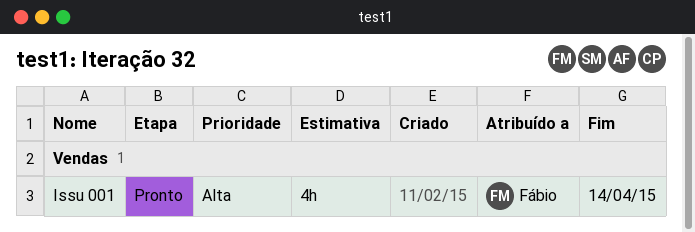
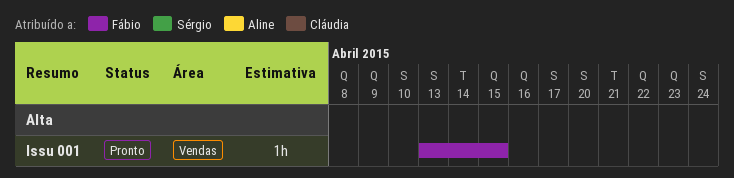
Issu 001, estimate: 4h -> 1h
Issu 001, due: Apr 14 -> Apr 15

